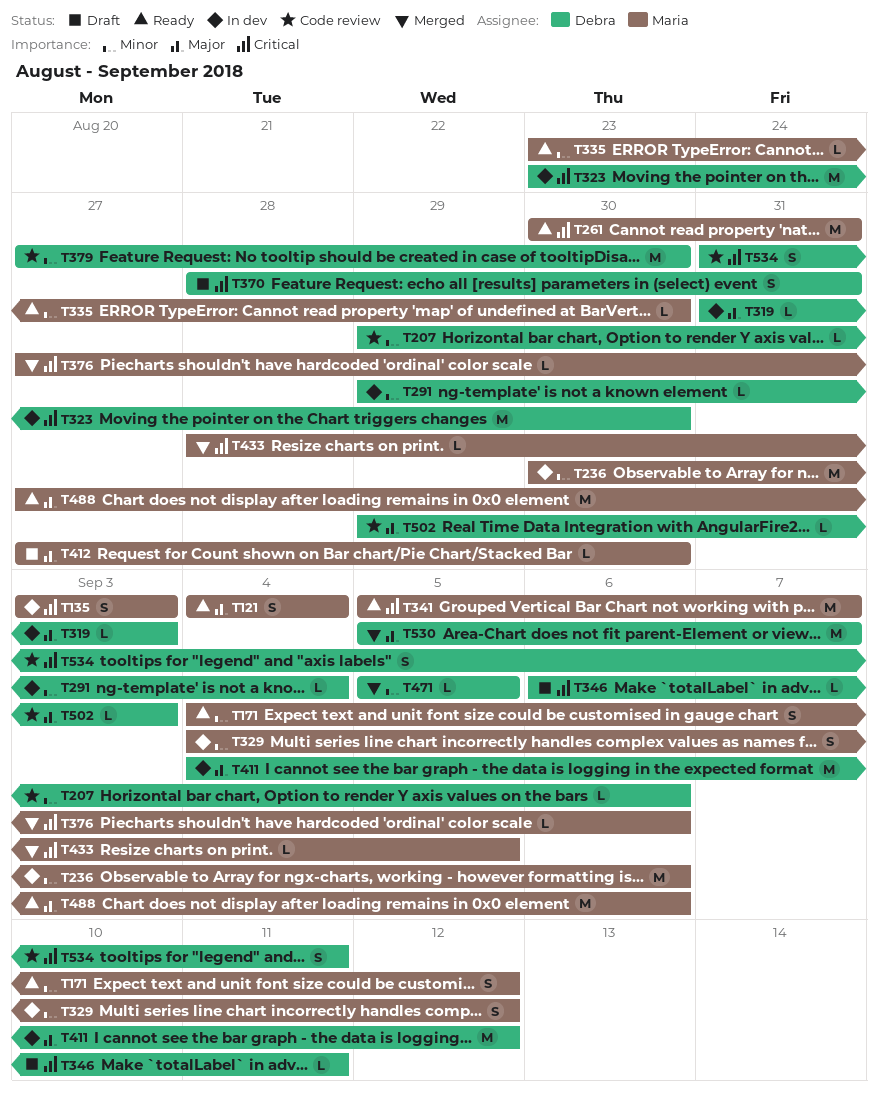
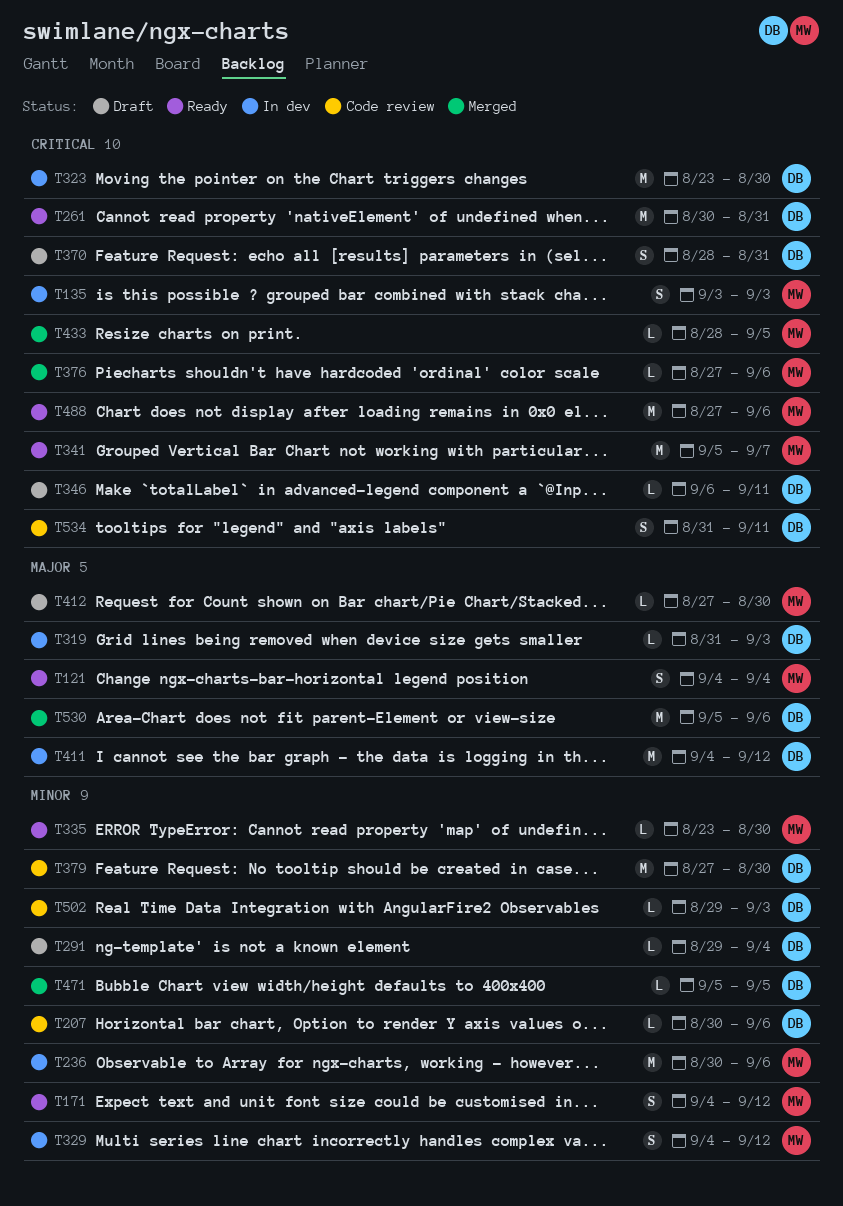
T207, start: Aug 29 -> Aug 30
T261, owner: Maria -> Debra
T291, status: In dev -> Draft
T488, priority: Major -> Critical
T502, priority: Major -> Minor
T530, due: Sep 7 -> Sep 6

